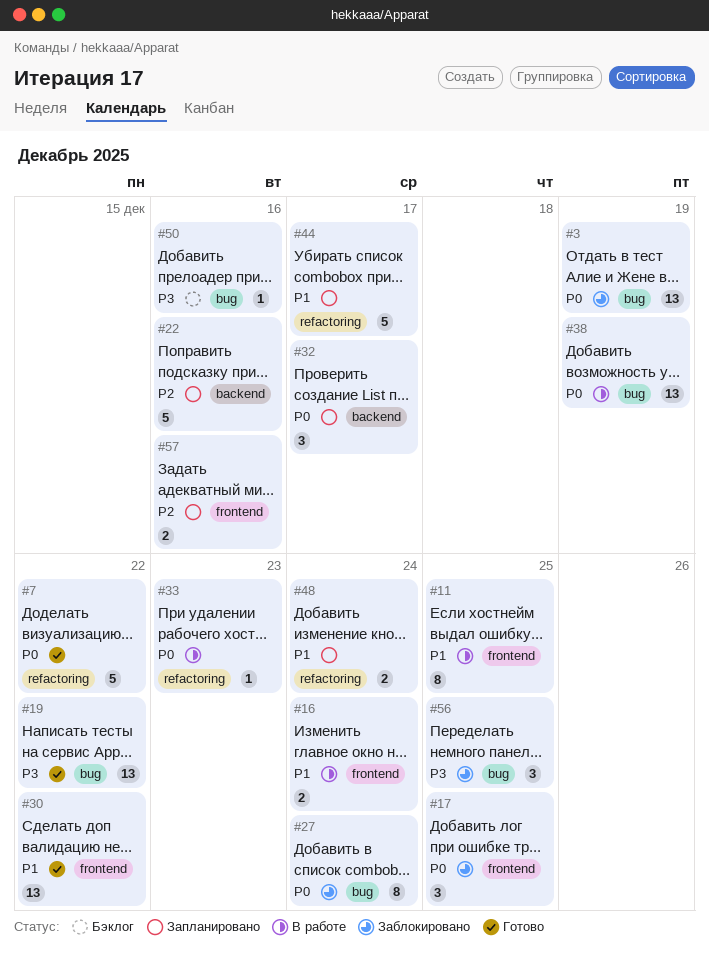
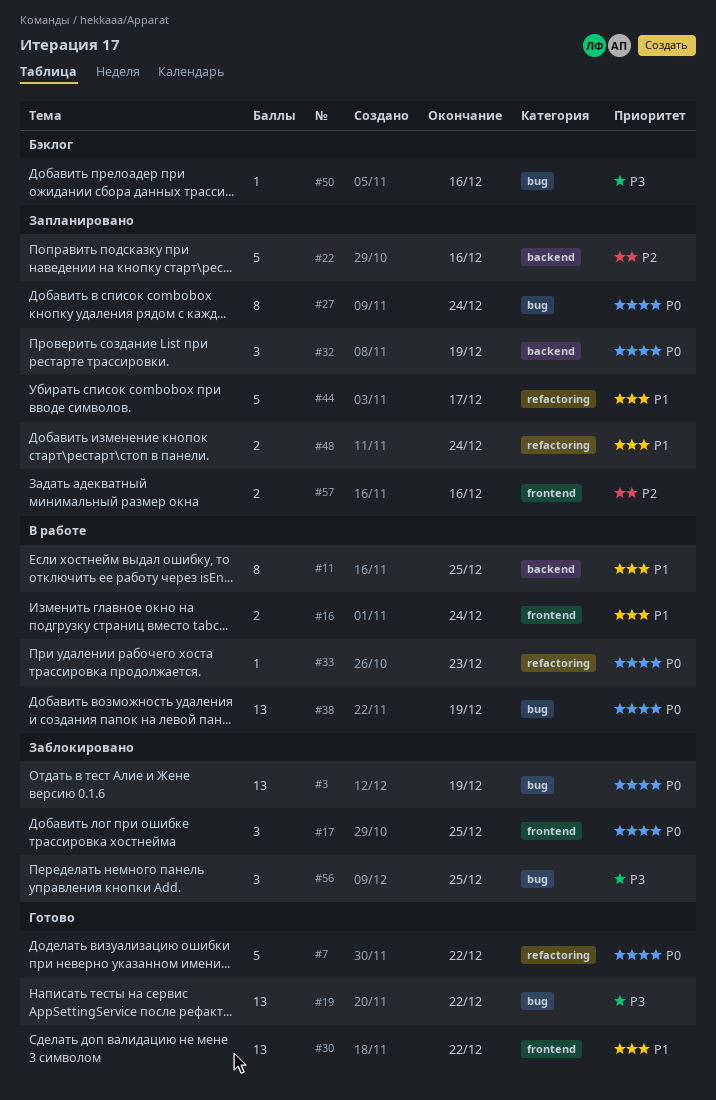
#11, label: frontend -> backend
#27, status: Заблокировано -> Запланировано
#32, due: Dec 17 -> Dec 19

